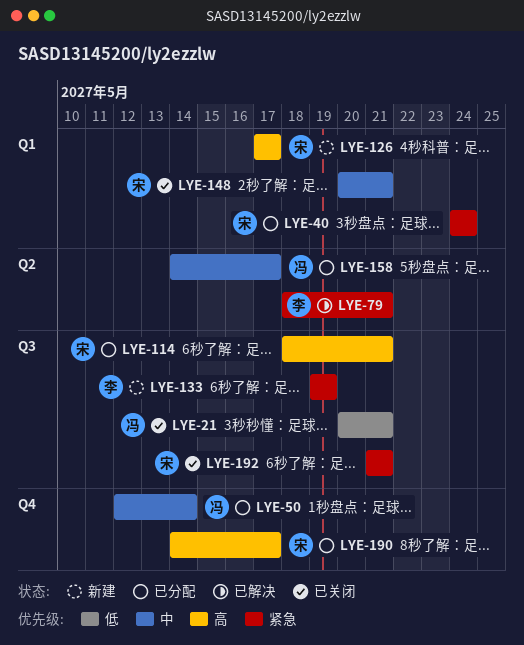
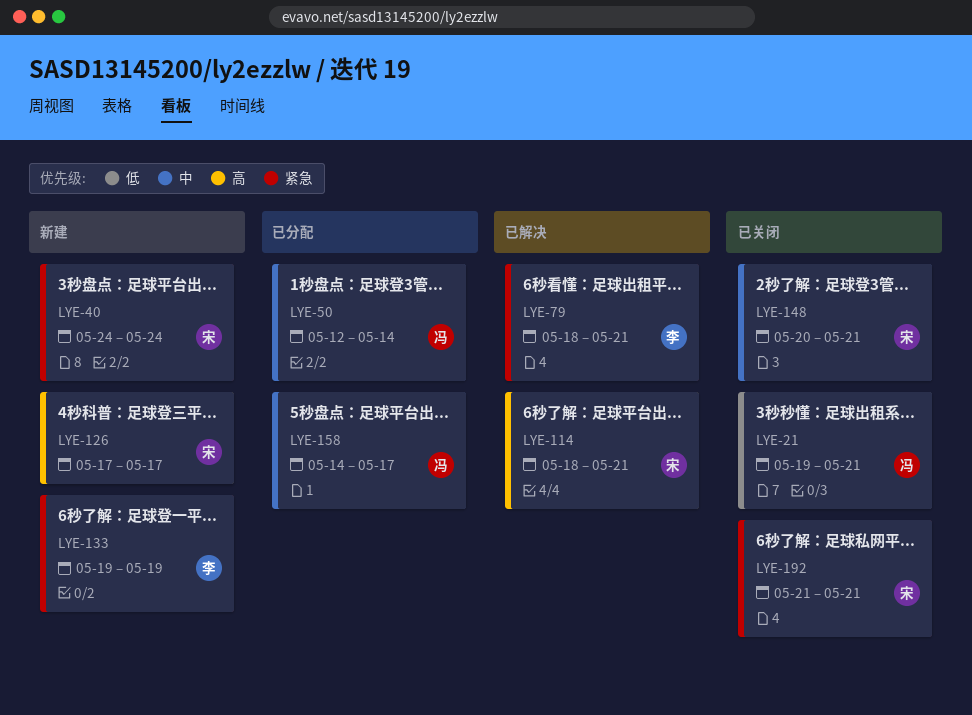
LYE-21, start: May 20 -> May 19
LYE-40, status: 已分配 -> 新建
LYE-114, status: 已分配 -> 已解决
LYE-190: present -> none

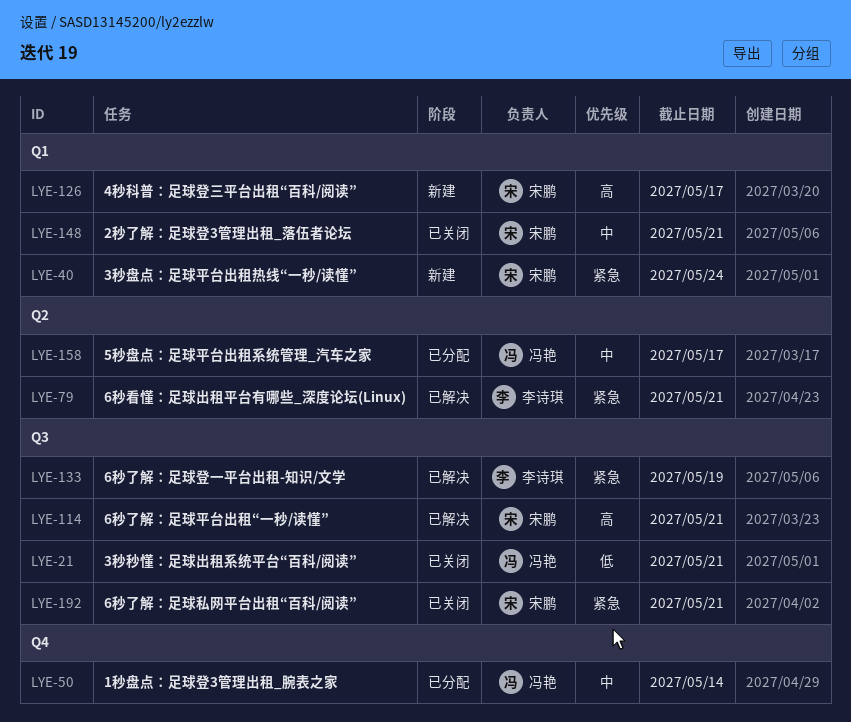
LYE-133, status: 新建 -> 已解决

